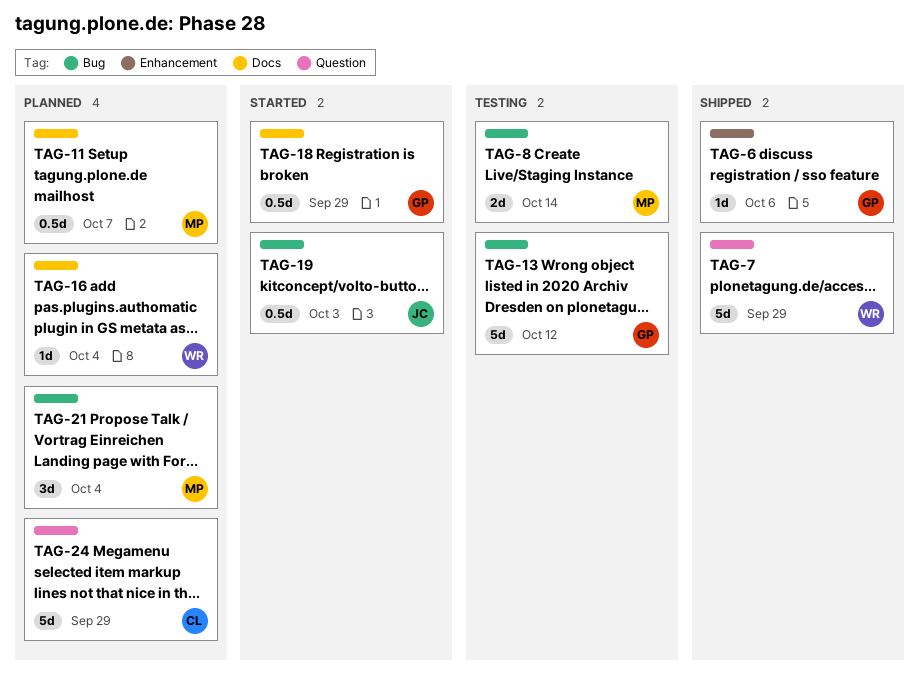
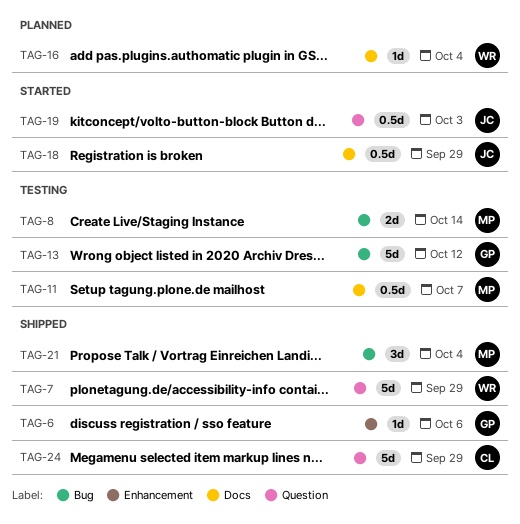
TAG-11, status: Planned -> Testing
TAG-18, owner: GP -> JC
TAG-19, label: Bug -> Question
TAG-21, status: Planned -> Shipped
TAG-24, status: Planned -> Shipped

